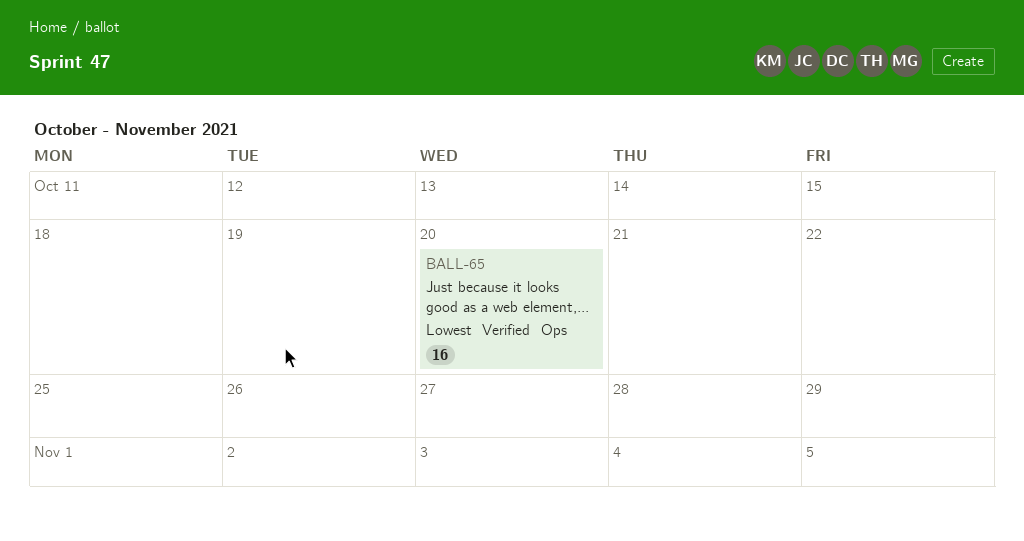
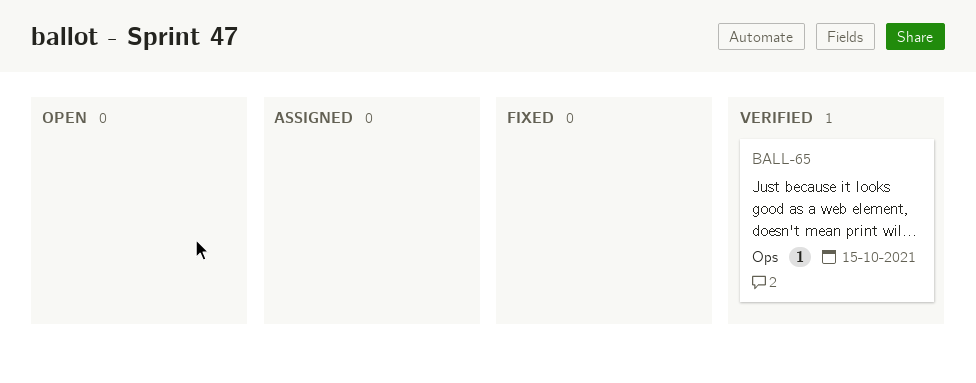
BALL-65, estimate: 16 -> 1
BALL-65, due: Oct 20 -> Oct 15

